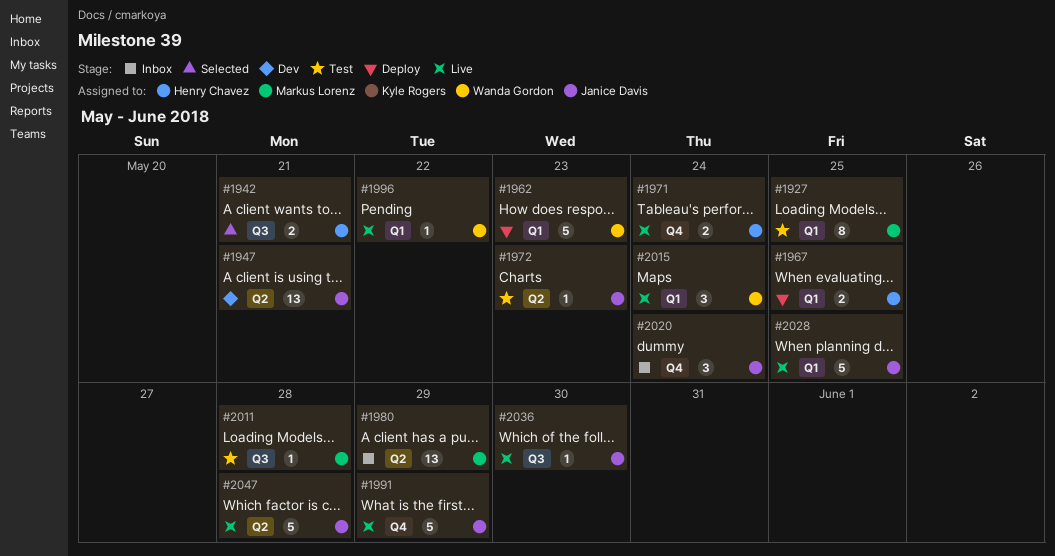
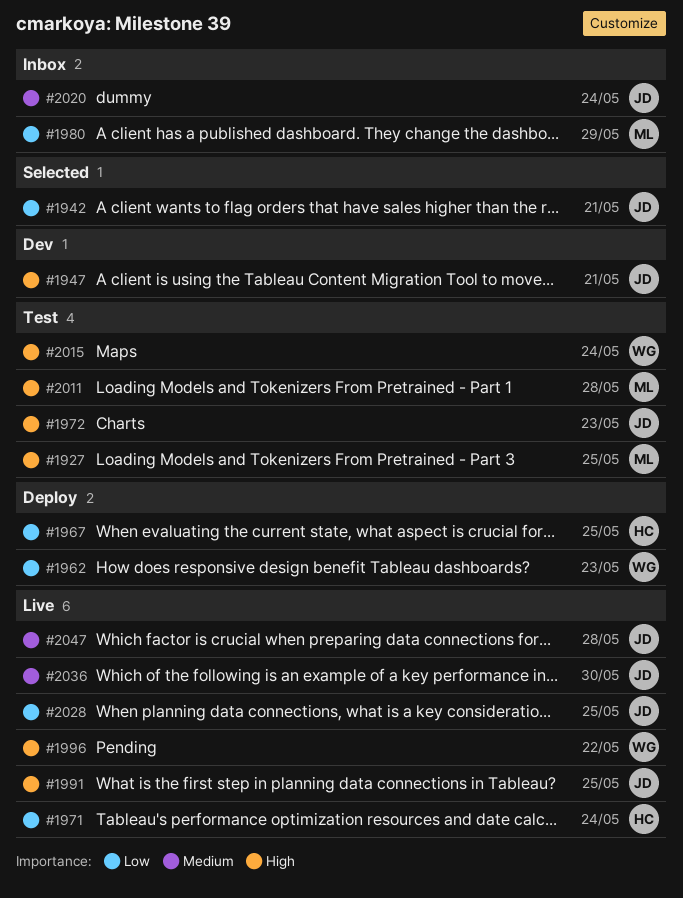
#1942, owner: Henry Chavez -> Janice Davis
#1991, due: May 29 -> May 25
#2015, status: Live -> Test

